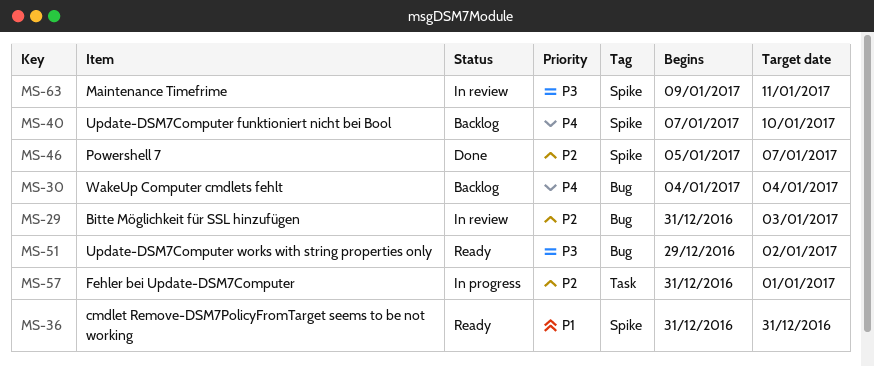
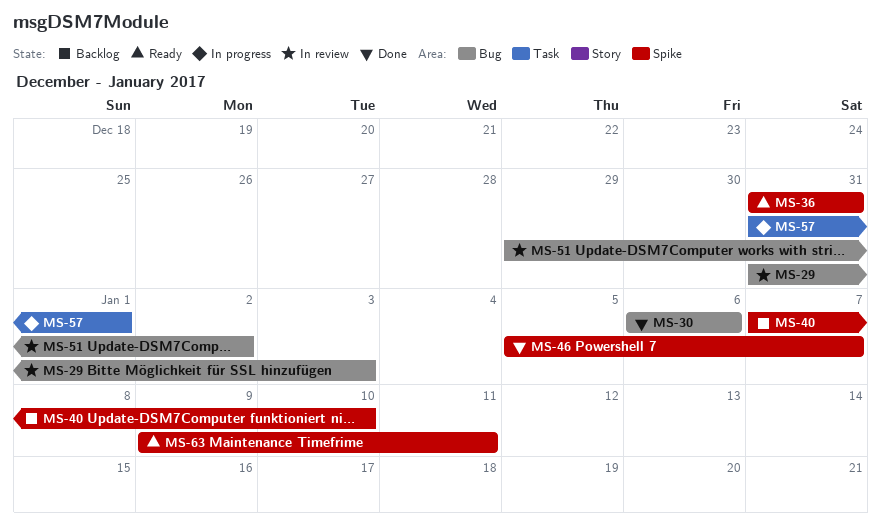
MS-30, status: Backlog -> Done
MS-30, start: Jan 4 -> Jan 6
MS-30, due: Jan 4 -> Jan 6
MS-51, status: Ready -> In review
MS-63, status: In review -> Ready

